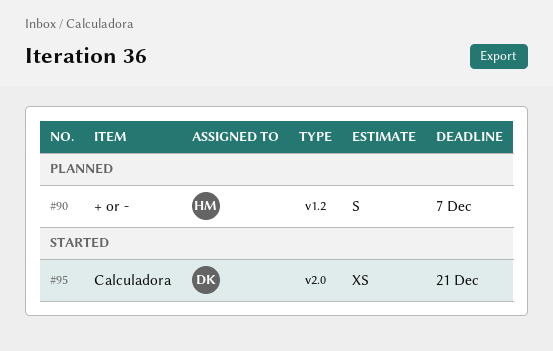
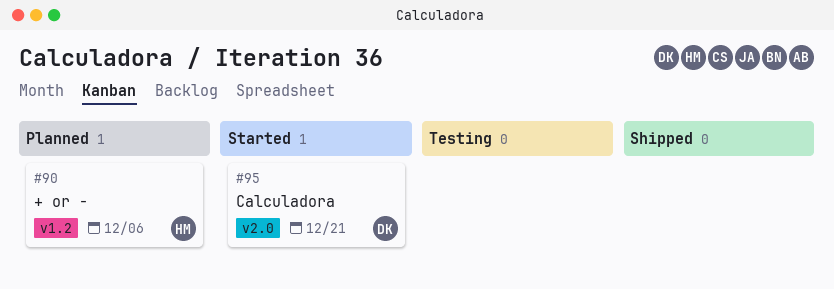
#90, due: Dec 7 -> Dec 6

